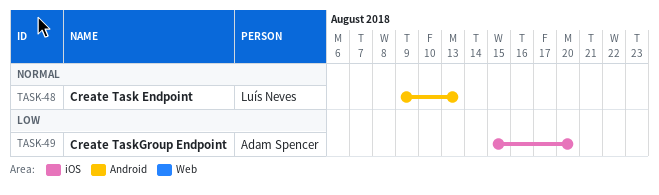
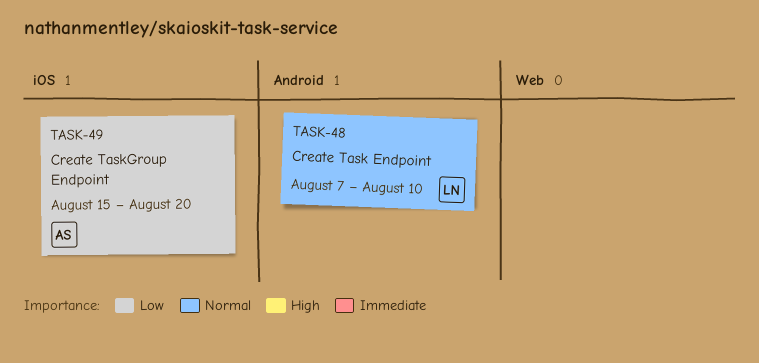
TASK-48, start: Aug 9 -> Aug 7
TASK-48, due: Aug 13 -> Aug 10

